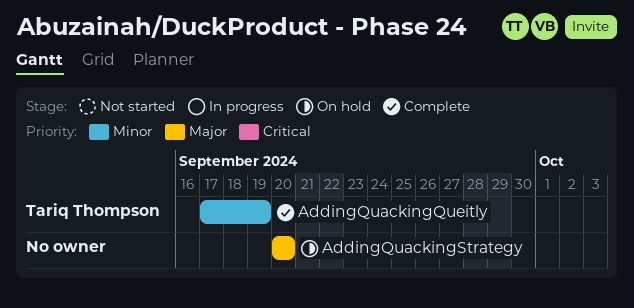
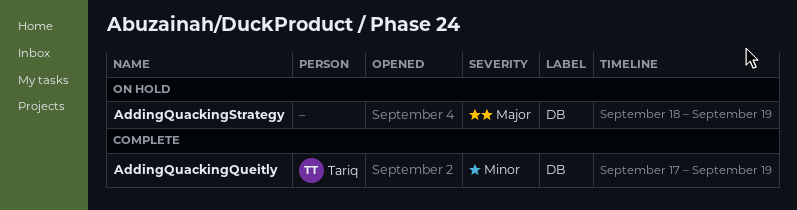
AddingQuackingStrategy, start: Sep 20 -> Sep 18
AddingQuackingStrategy, due: Sep 20 -> Sep 19

